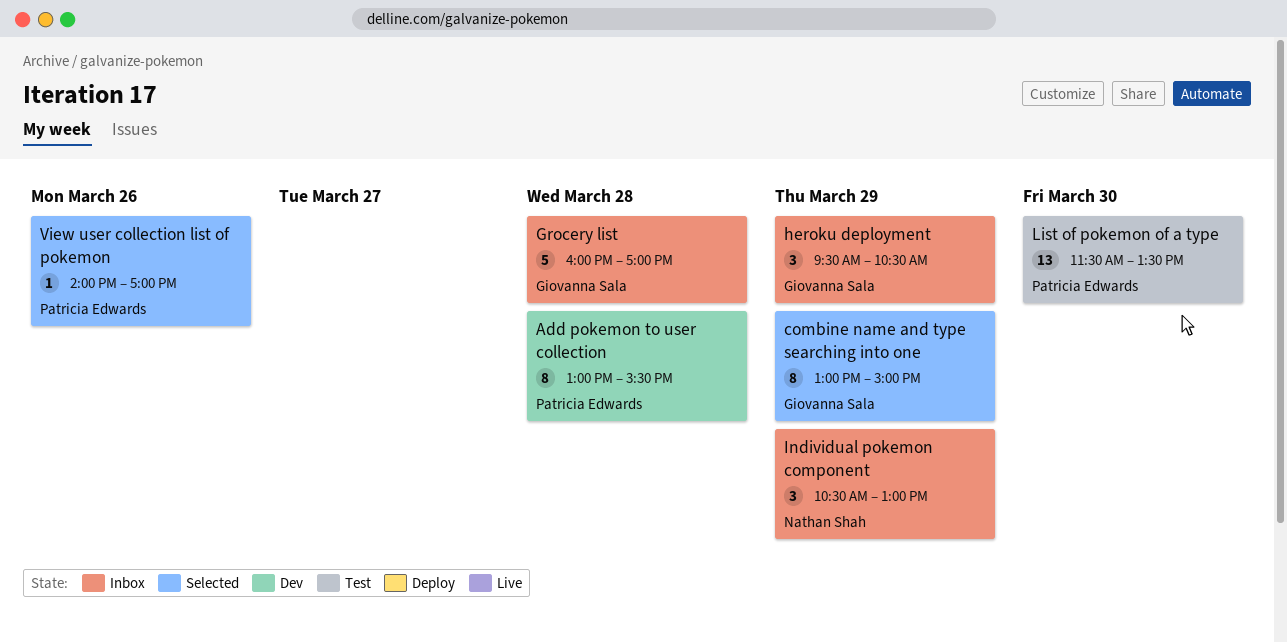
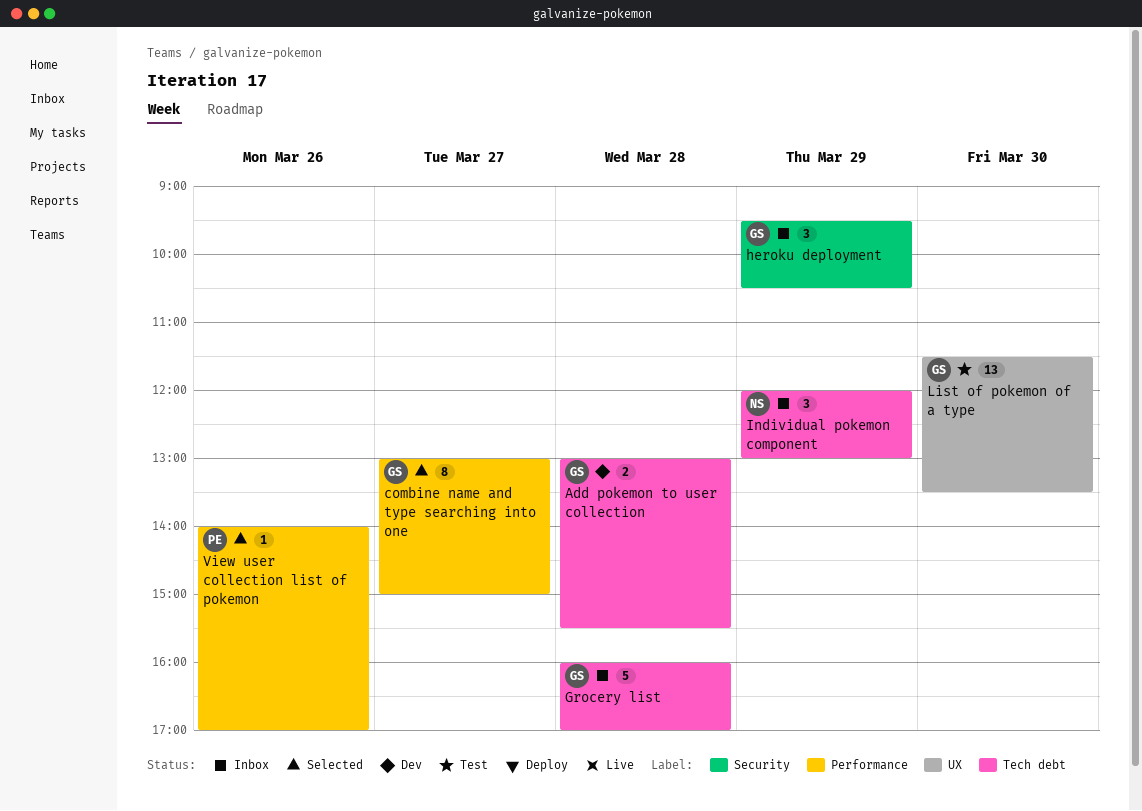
Add pokemon to user collection, owner: Patricia Edwards -> Giovanna Sala
Add pokemon to user collection, estimate: 8 -> 2
combine name and type searching into one, day: Mar 29 -> Mar 27
Individual pokemon component, begins: 10:30 -> 12:00
List of pokemon of a type, owner: Patricia Edwards -> Giovanna Sala

